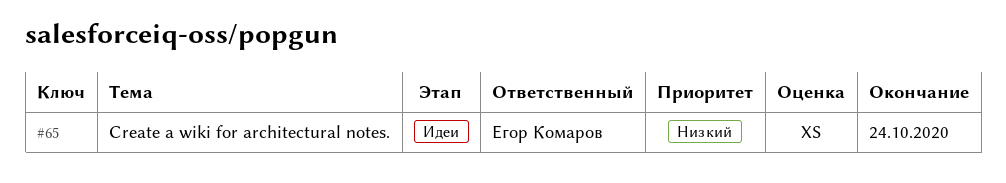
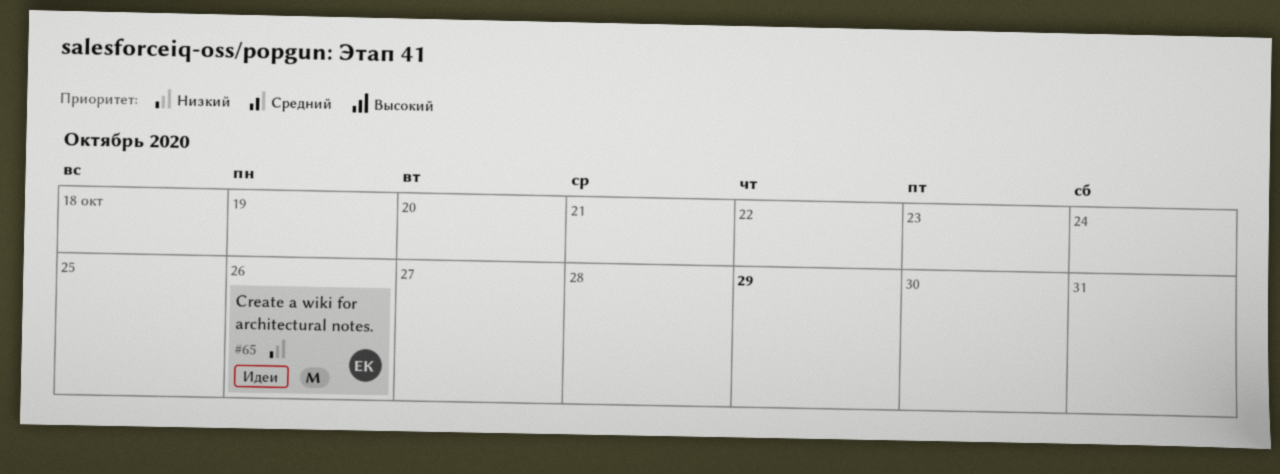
#65, estimate: XS -> M
#65, due: Oct 24 -> Oct 26

